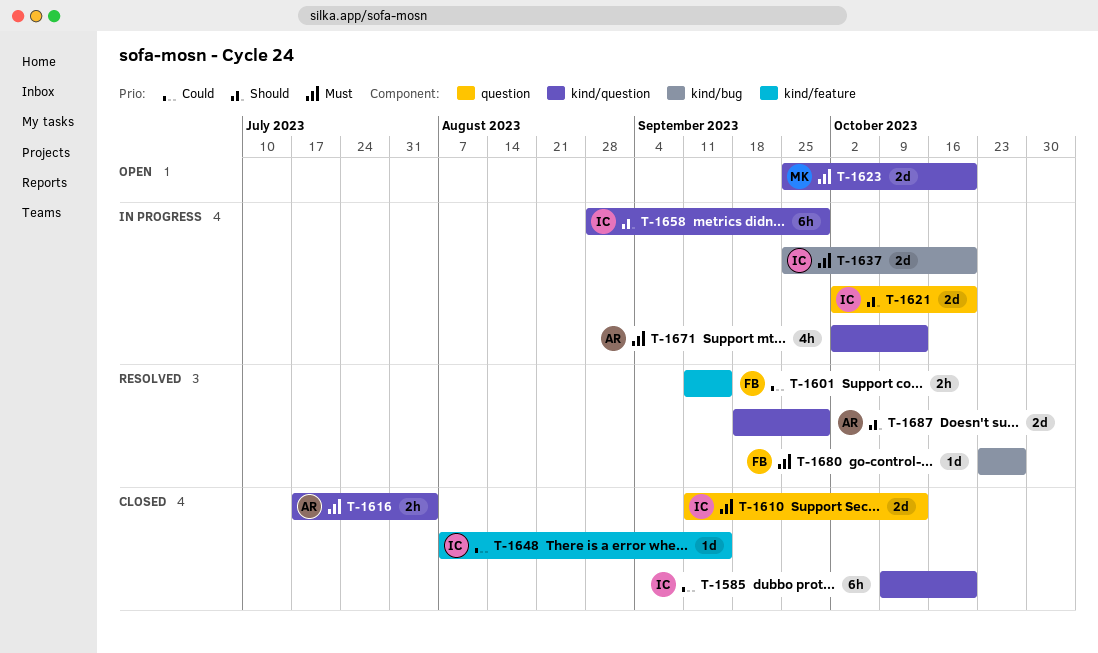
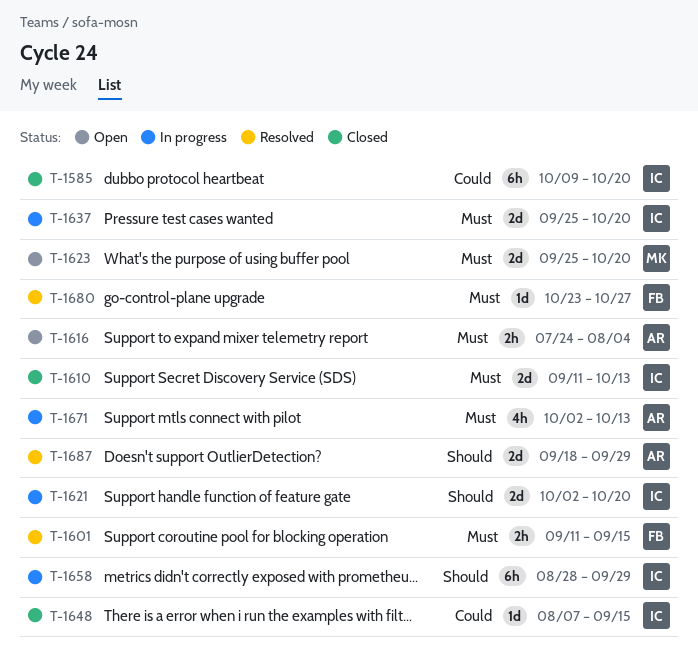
T-1601, priority: Could -> Must
T-1616, status: Closed -> Open
T-1616, start: Jul 17 -> Jul 24

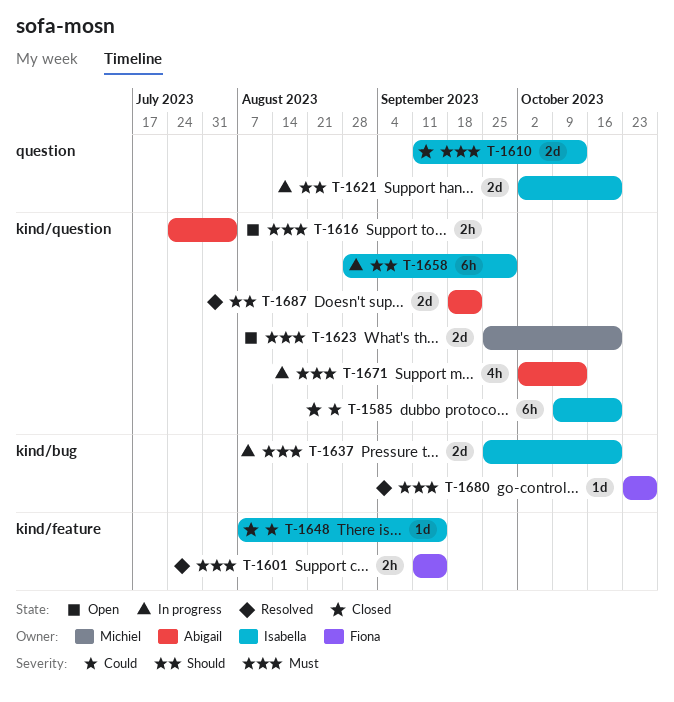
T-1687, due: Sep 29 -> Sep 22

